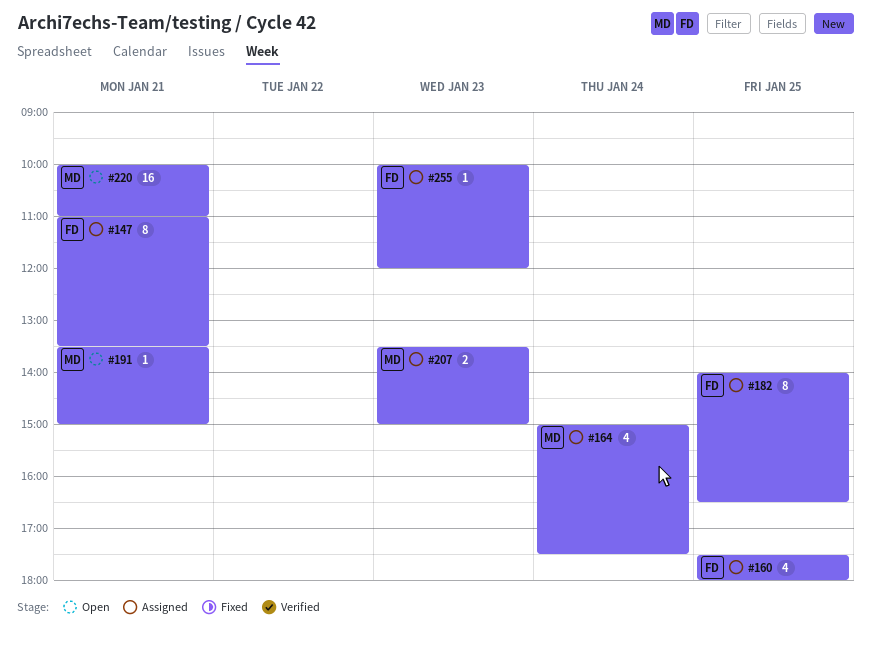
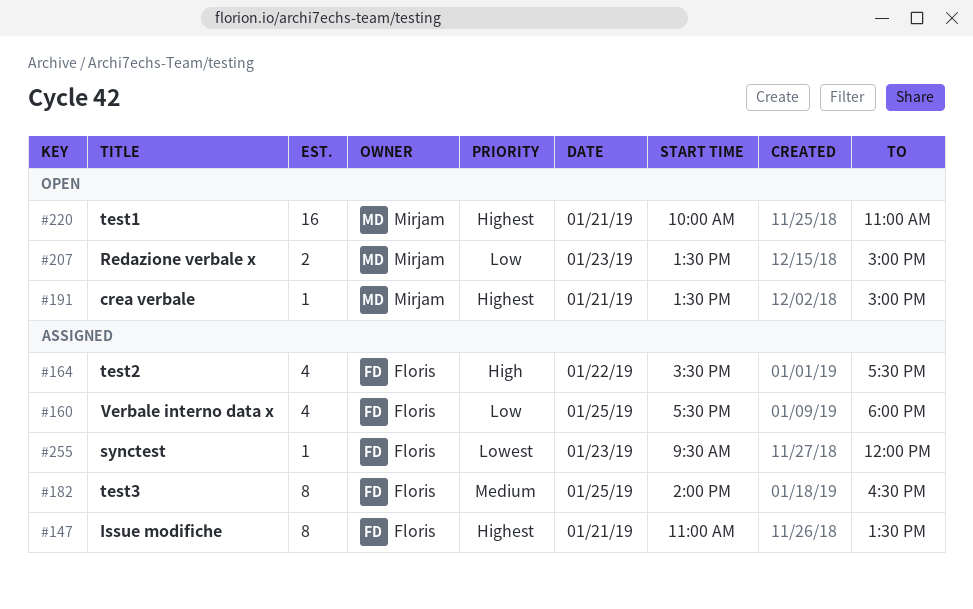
#164, owner: Mirjam -> Floris
#164, day: Jan 24 -> Jan 22
#164, begins: 15:00 -> 15:30
#207, status: Assigned -> Open
#255, begins: 10:00 -> 09:30

